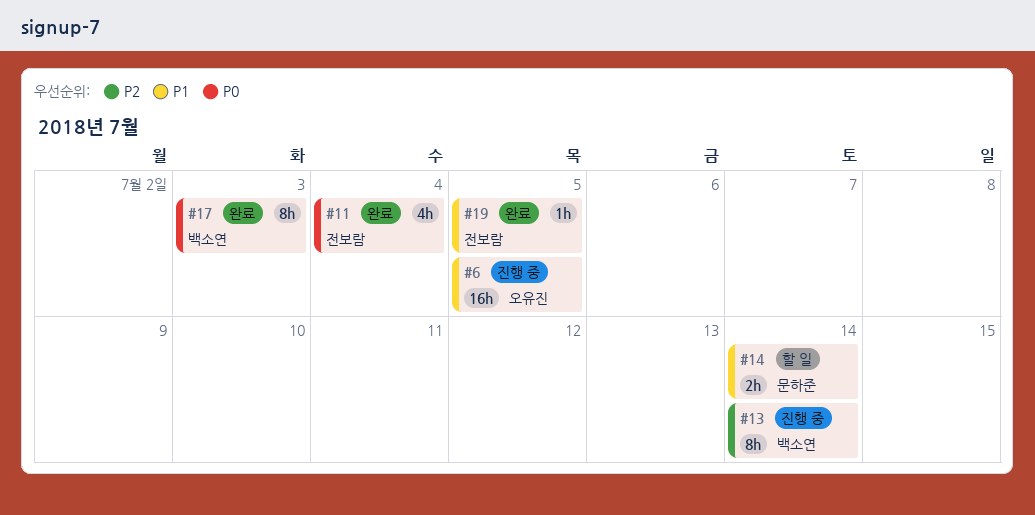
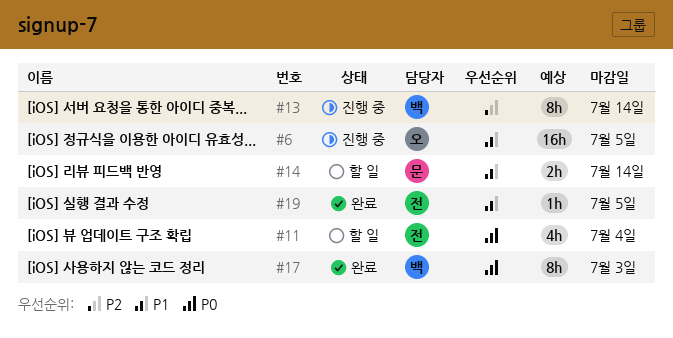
#11, status: 완료 -> 할 일

